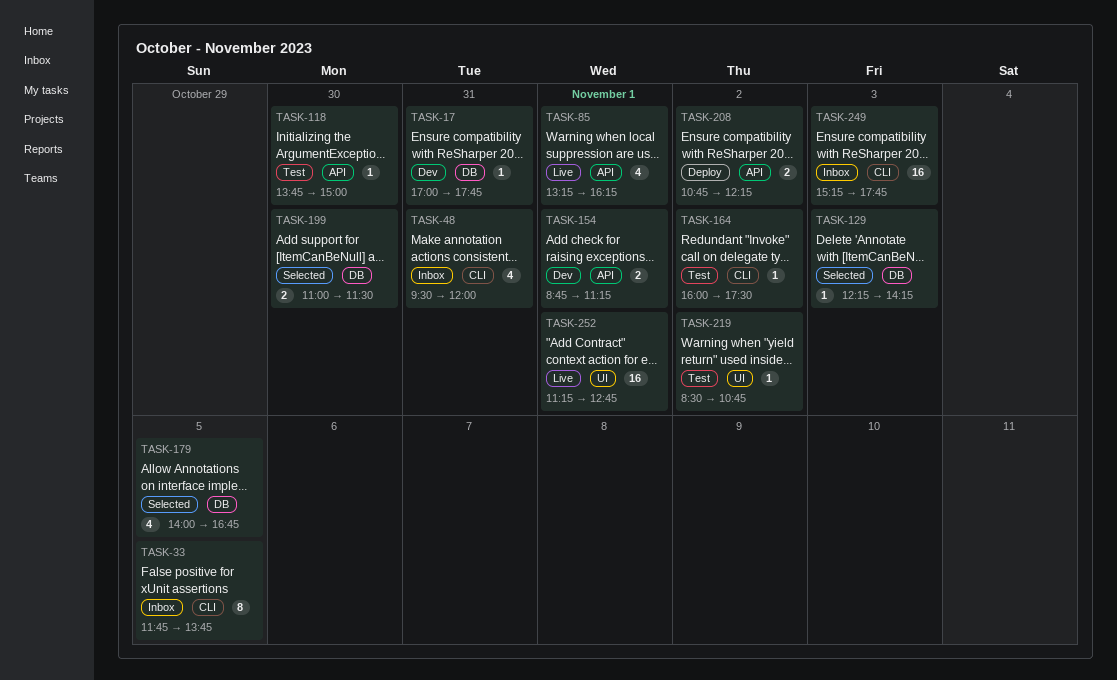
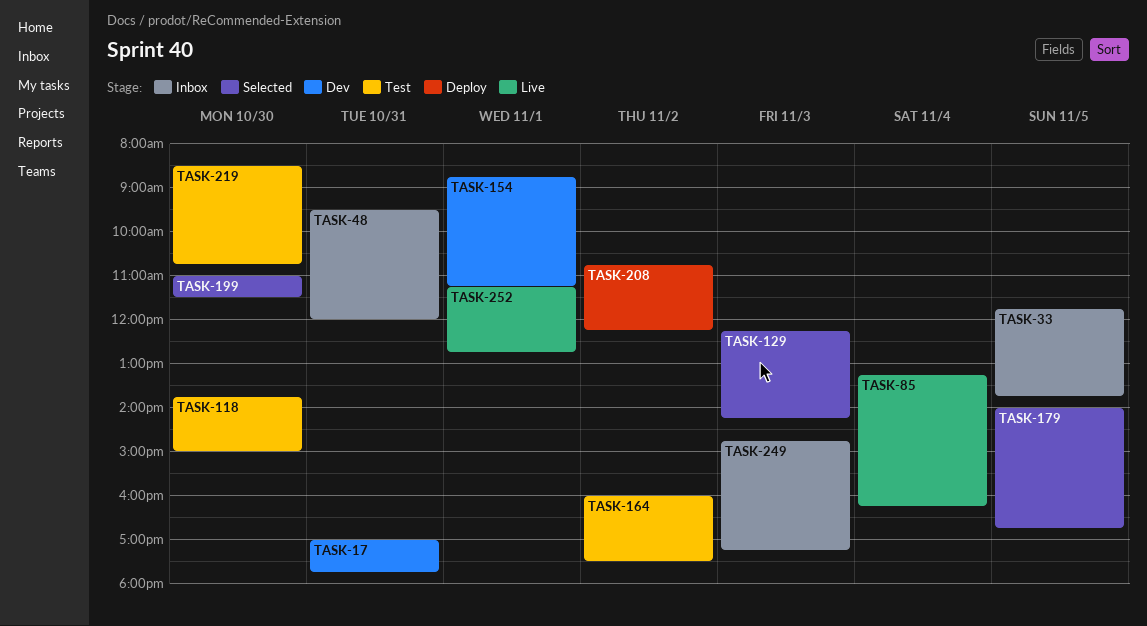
TASK-85, day: Nov 1 -> Nov 4
TASK-219, day: Nov 2 -> Oct 30
TASK-249, begins: 15:15 -> 14:45
TASK-249, ends: 17:45 -> 17:15

